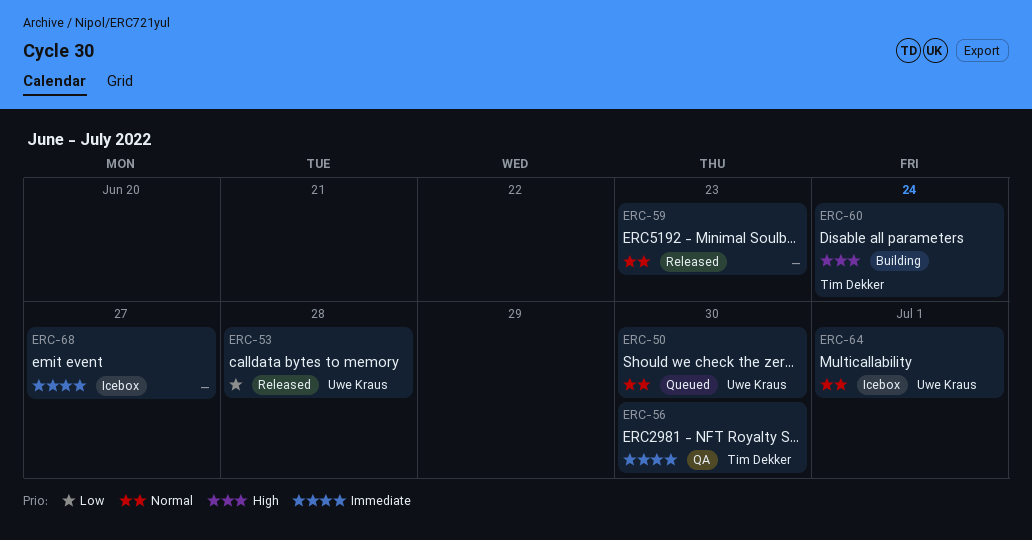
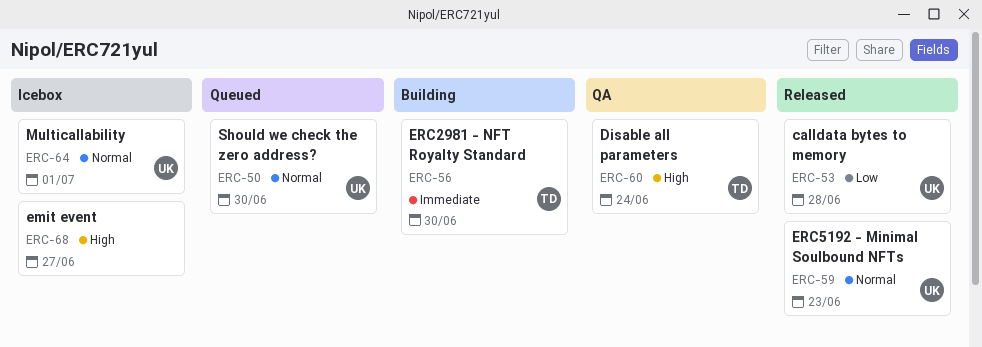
ERC-56, status: QA -> Building
ERC-59, owner: none -> Uwe Kraus
ERC-60, status: Building -> QA
ERC-68, priority: Immediate -> High

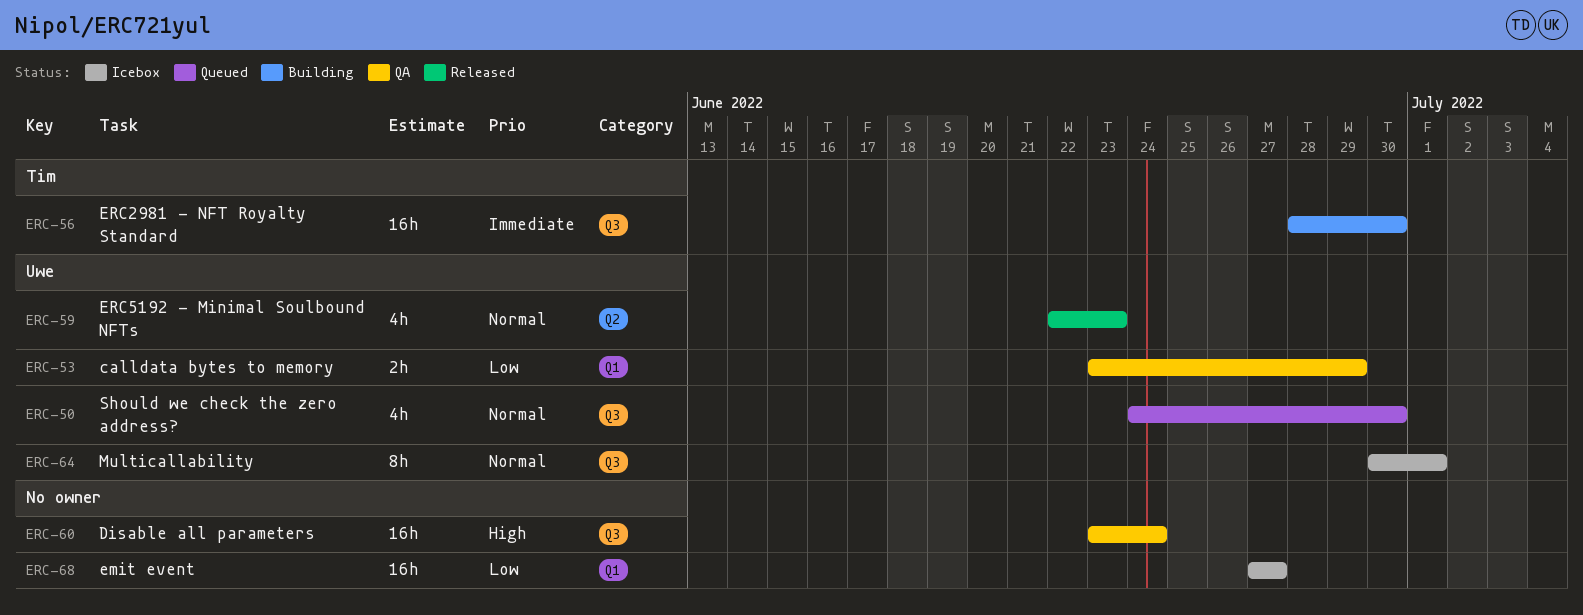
ERC-53, status: Released -> QA
ERC-53, due: Jun 28 -> Jun 29
ERC-60, owner: Tim -> none
ERC-68, priority: High -> Low

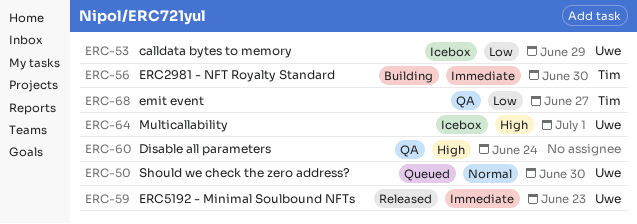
ERC-53, status: QA -> Icebox
ERC-59, priority: Normal -> Immediate
ERC-64, priority: Normal -> High
ERC-68, status: Icebox -> QA
ERC-68, owner: none -> Tim

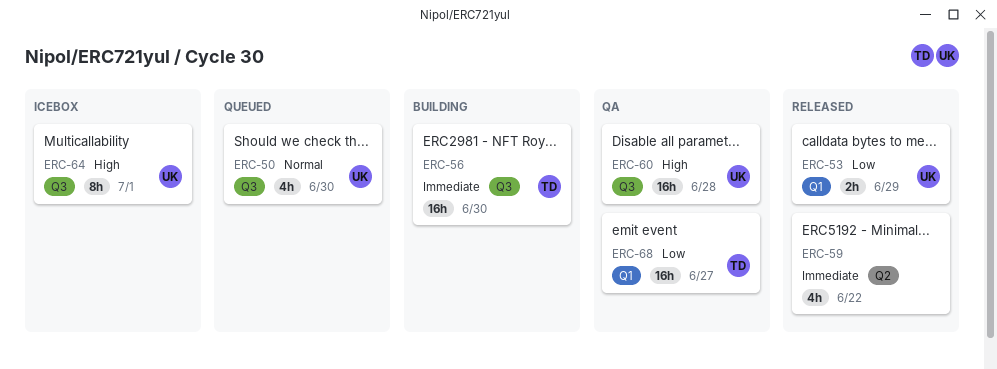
ERC-53, status: Icebox -> Released
ERC-59, owner: Uwe -> none
ERC-59, due: Jun 23 -> Jun 22
ERC-60, owner: none -> Uwe
ERC-60, due: Jun 24 -> Jun 28

